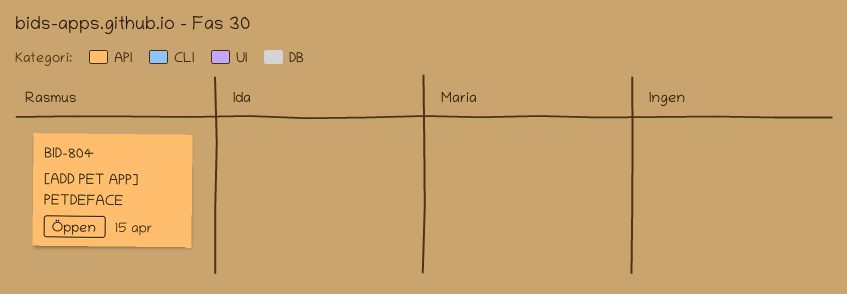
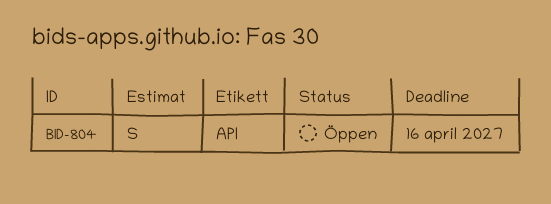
BID-804, due: Apr 15 -> Apr 16

